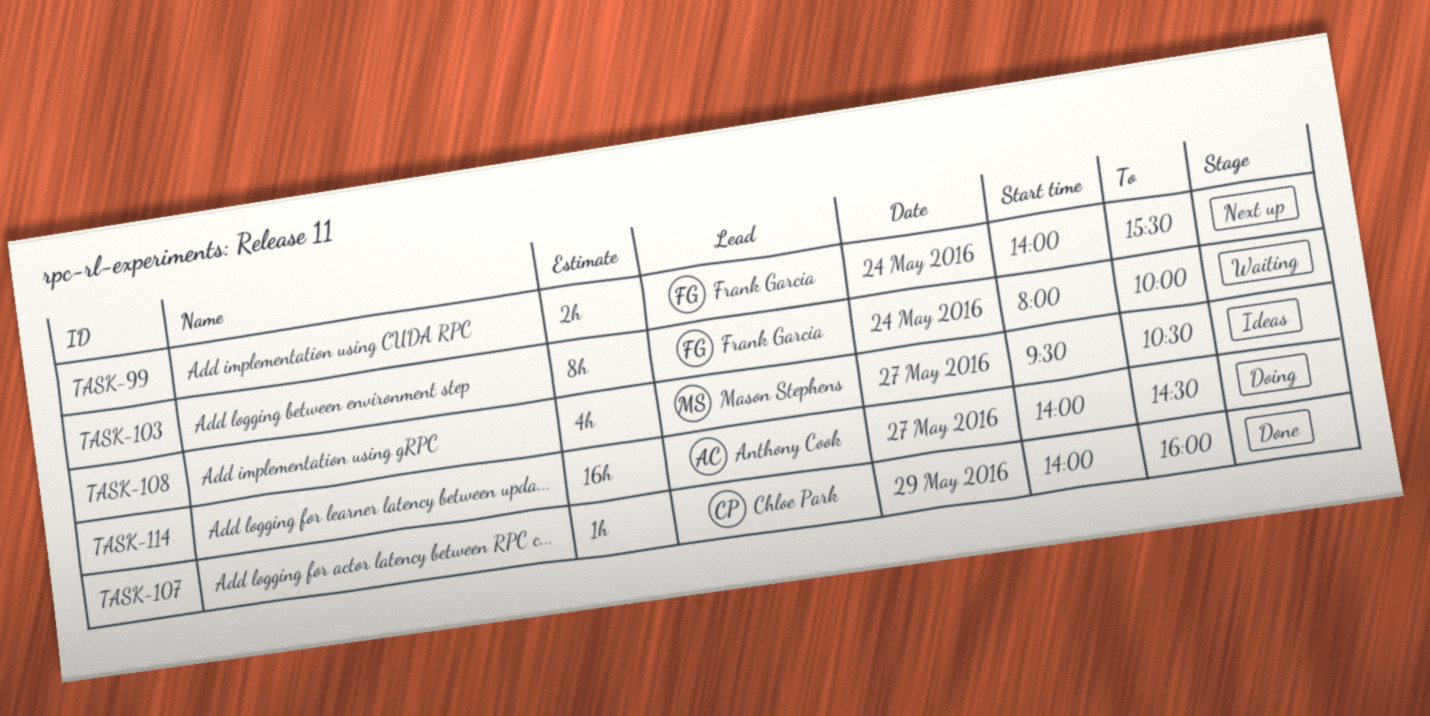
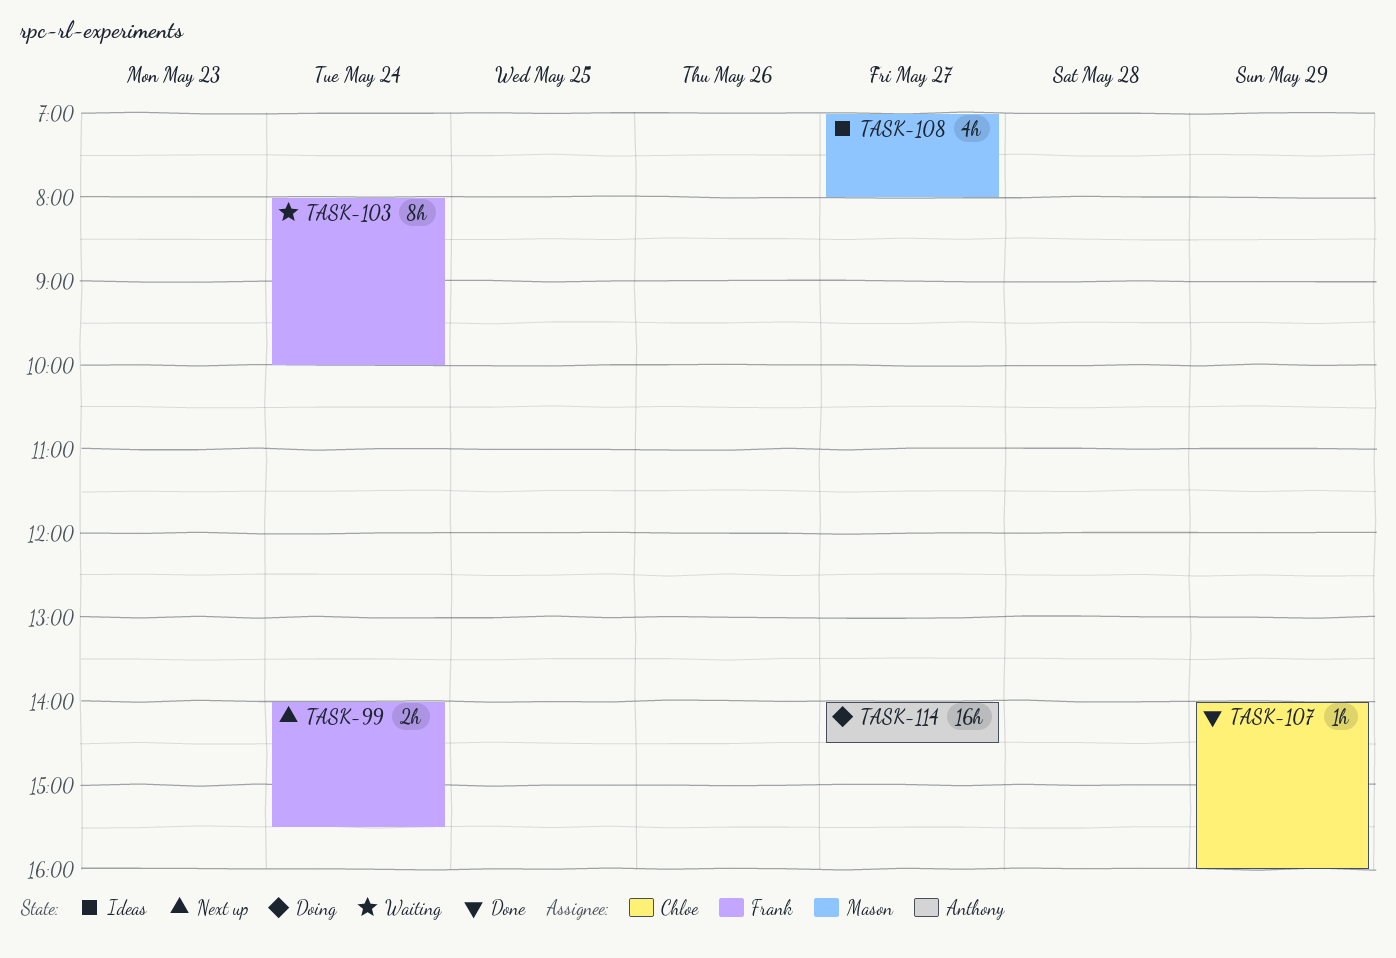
TASK-108, begins: 09:30 -> 07:00
TASK-108, ends: 10:30 -> 08:00

